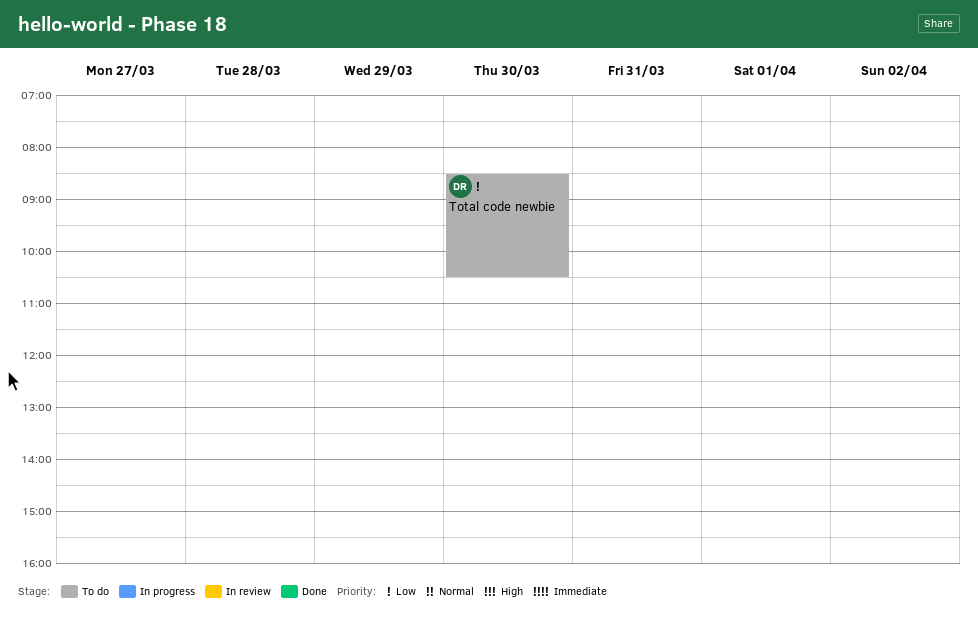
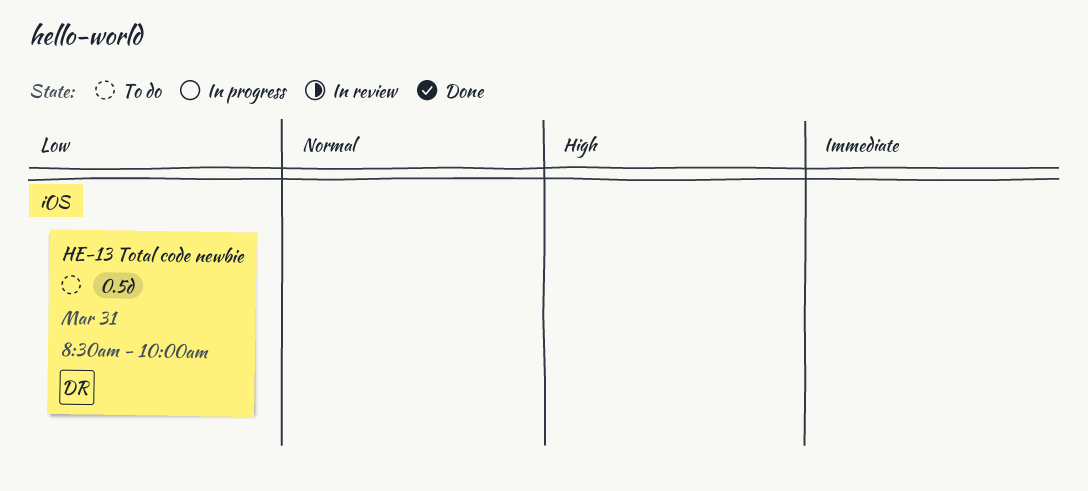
Total code newbie, day: Mar 30 -> Mar 31
Total code newbie, ends: 10:30 -> 10:00

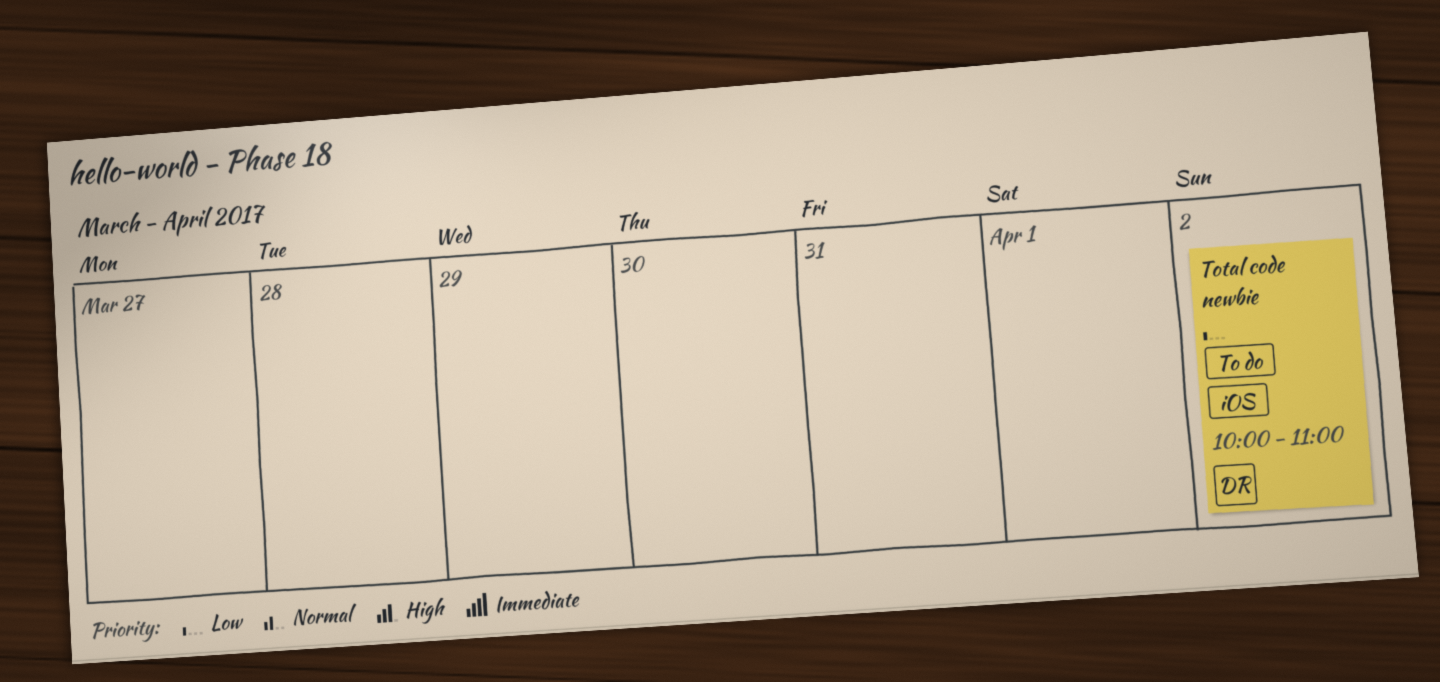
Total code newbie, day: Mar 31 -> Apr 2
Total code newbie, begins: 08:30 -> 10:00
Total code newbie, ends: 10:00 -> 11:00

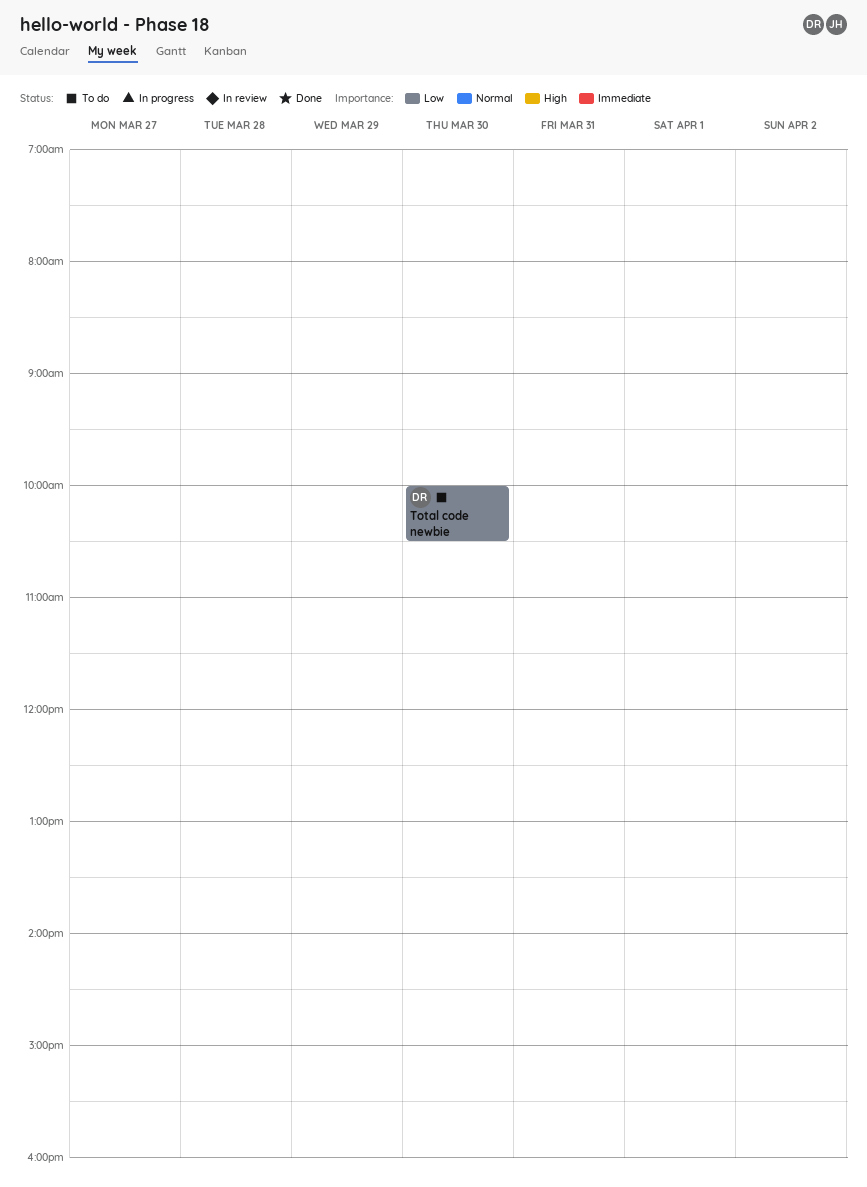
Total code newbie, day: Apr 2 -> Mar 30
Total code newbie, ends: 11:00 -> 10:30

